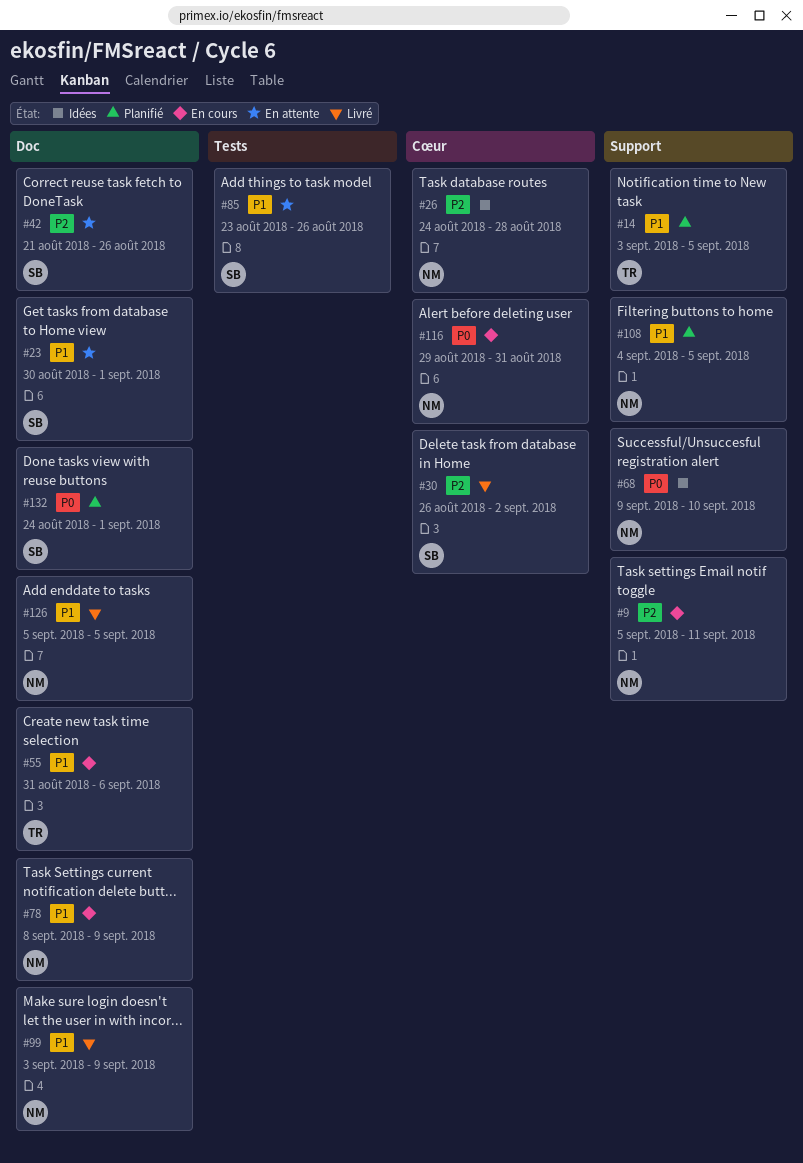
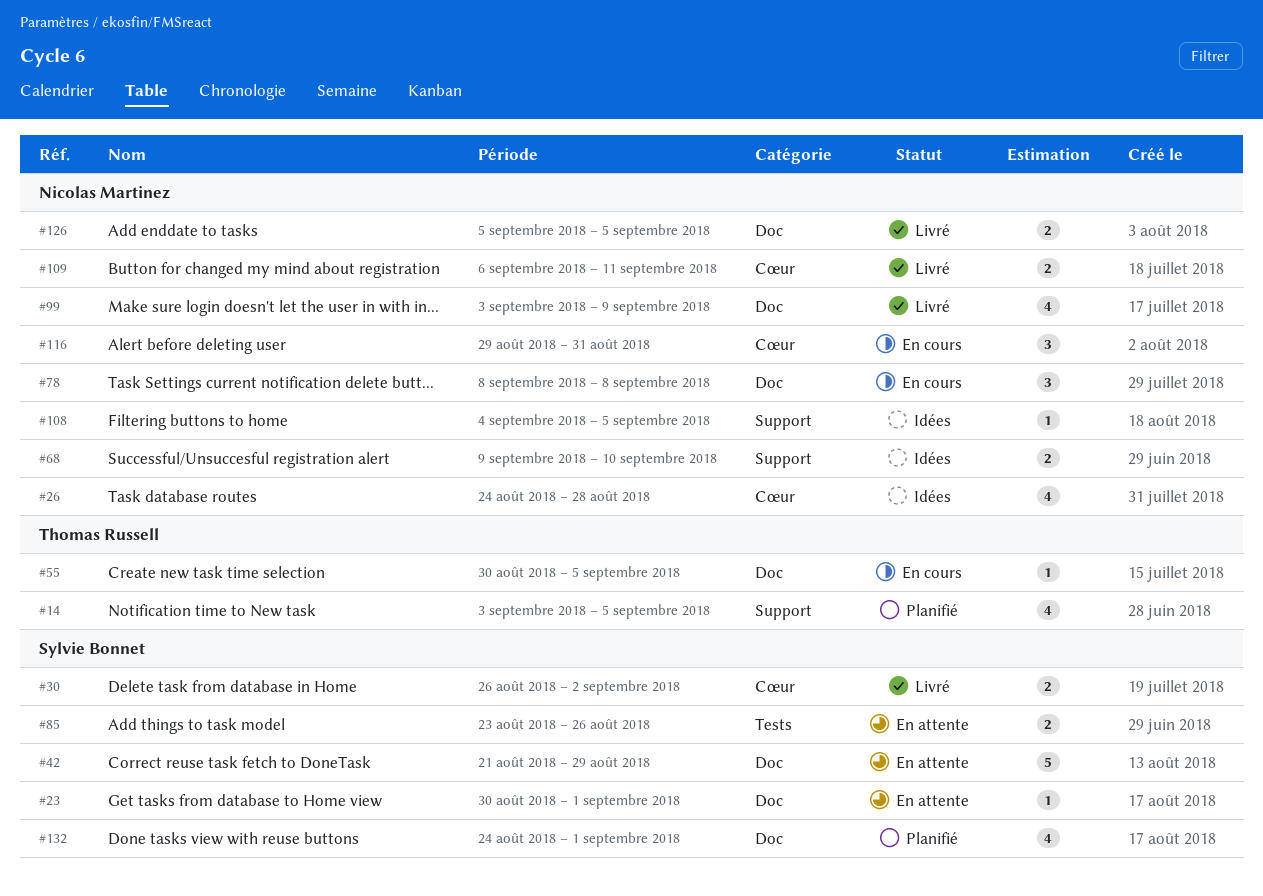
#9: present -> none
#42, due: Aug 26 -> Aug 29
#55, start: Aug 31 -> Aug 30
#55, due: Sep 6 -> Sep 5
#78, due: Sep 9 -> Sep 8
#108, status: Planifié -> Idées
#109: none -> present

